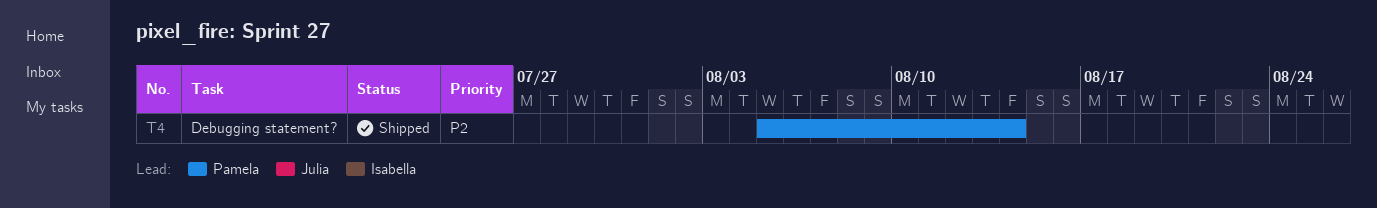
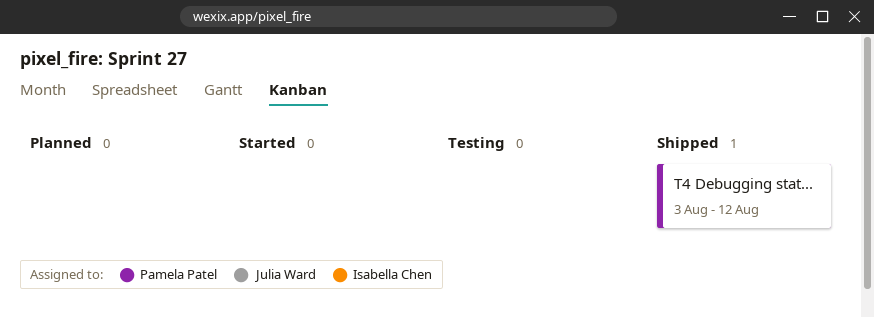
T4, start: Aug 5 -> Aug 3
T4, due: Aug 14 -> Aug 12

